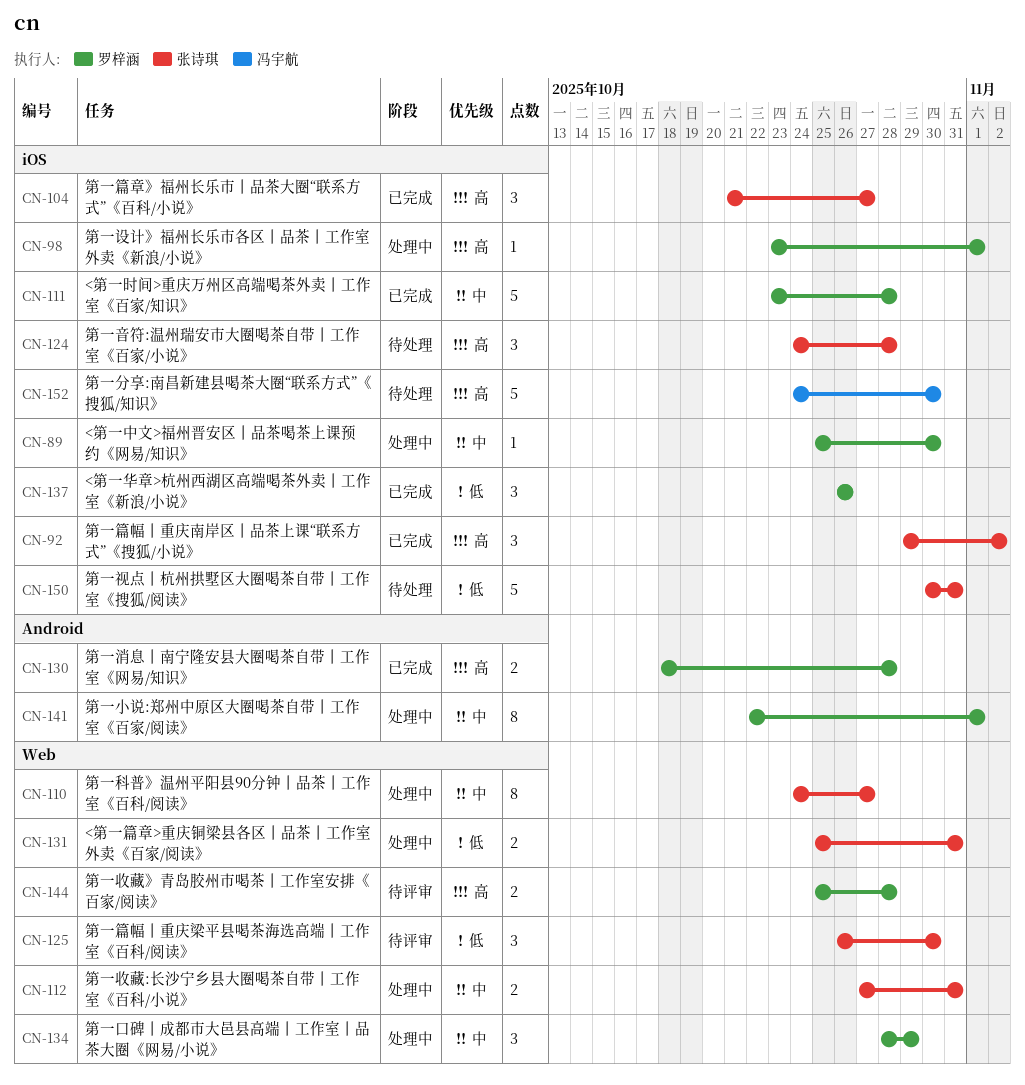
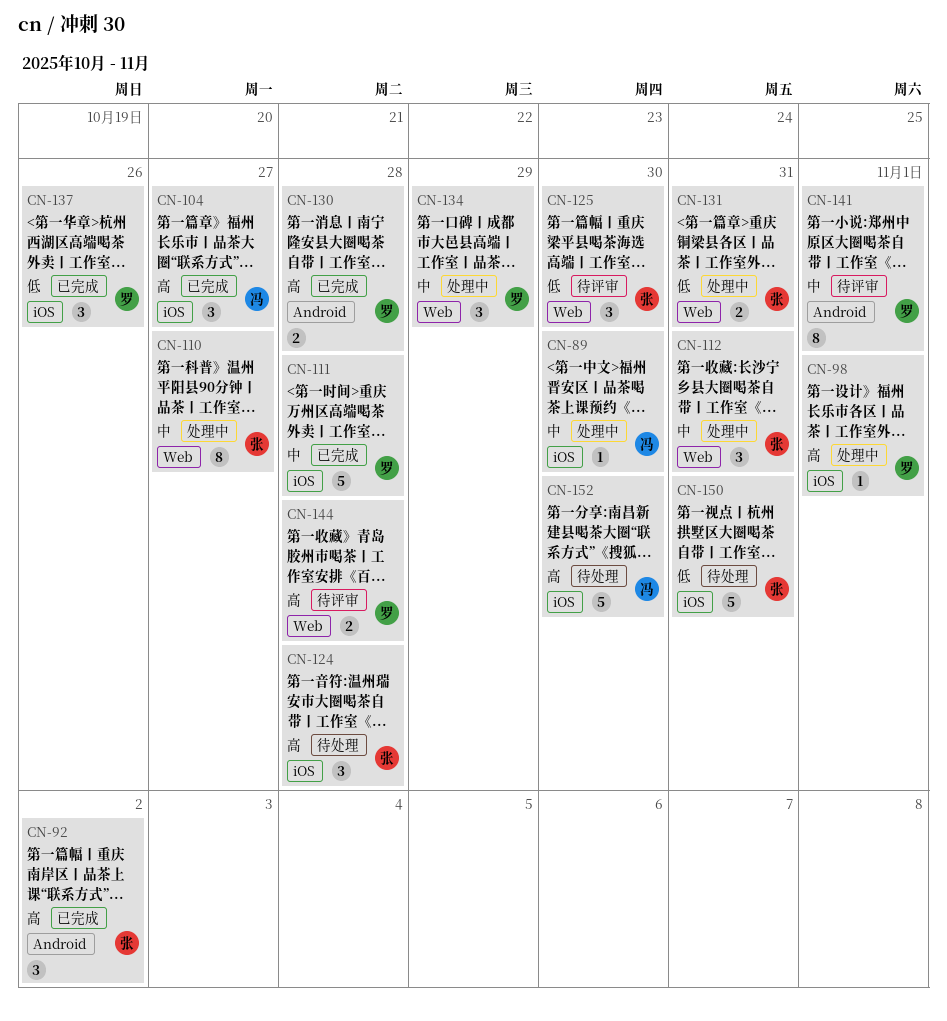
CN-89, owner: 罗梓涵 -> 冯宇航
CN-92, label: iOS -> Android
CN-104, owner: 张诗琪 -> 冯宇航
CN-112, estimate: 2 -> 3
CN-141, status: 处理中 -> 待评审

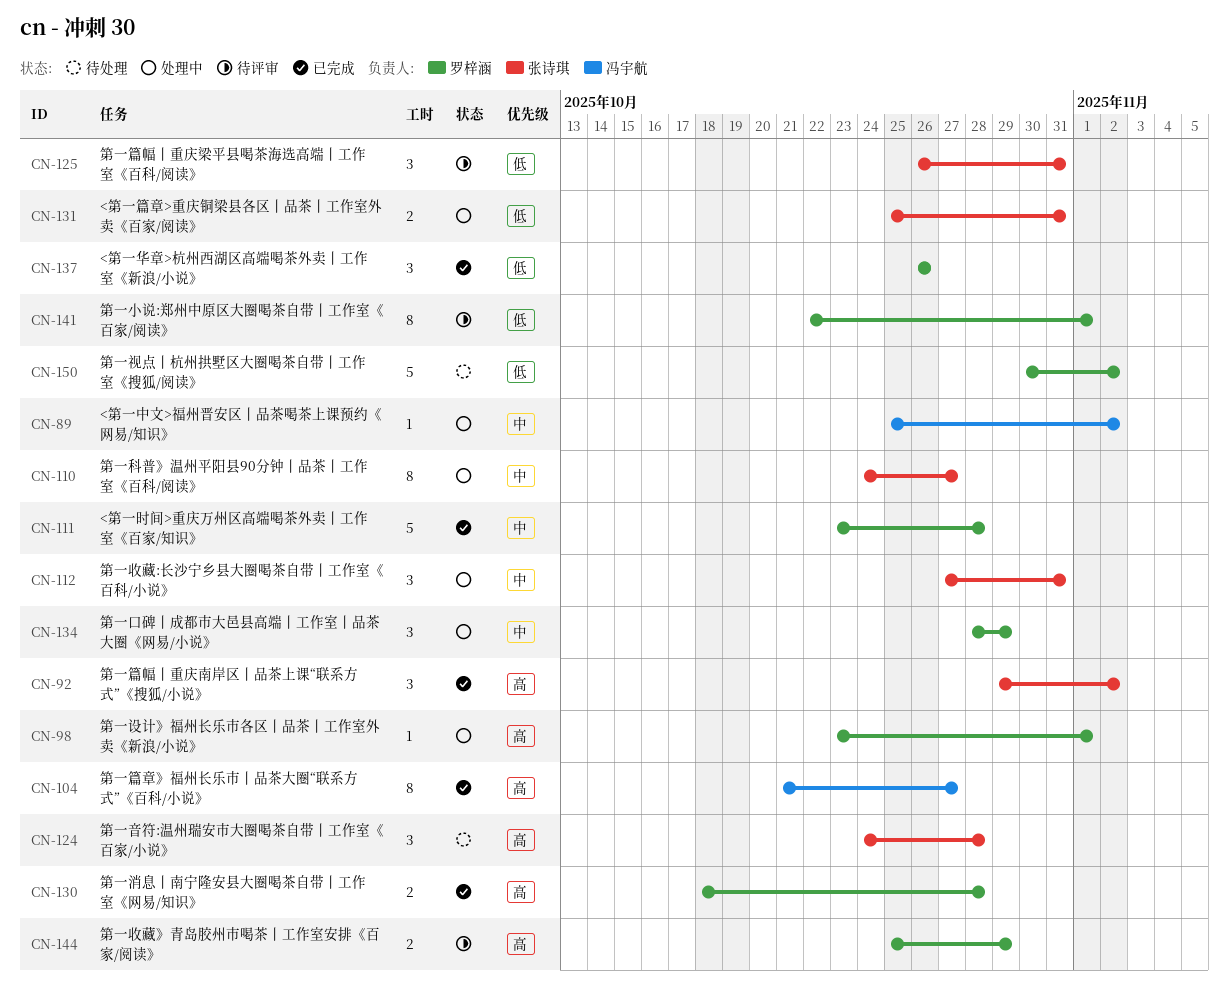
CN-89, due: Oct 30 -> Nov 2
CN-104, estimate: 3 -> 8
CN-125, due: Oct 30 -> Oct 31
CN-141, priority: 中 -> 低
CN-144, due: Oct 28 -> Oct 29
CN-150, owner: 张诗琪 -> 罗梓涵
CN-150, due: Oct 31 -> Nov 2
CN-152: present -> none

